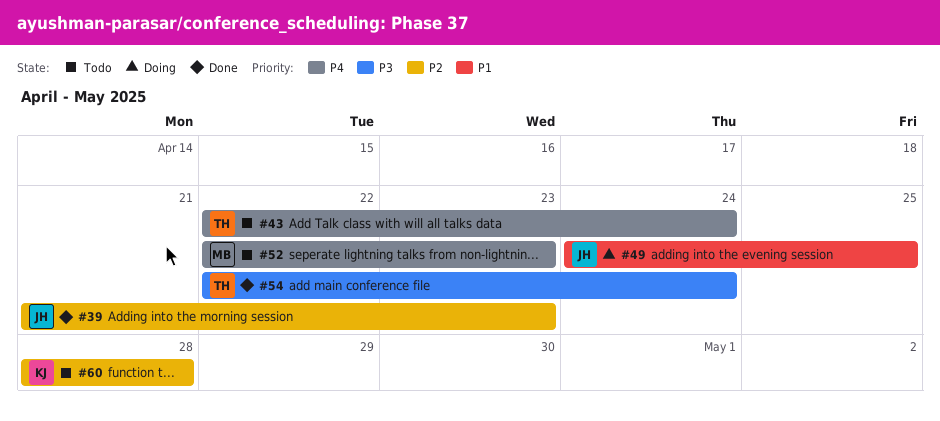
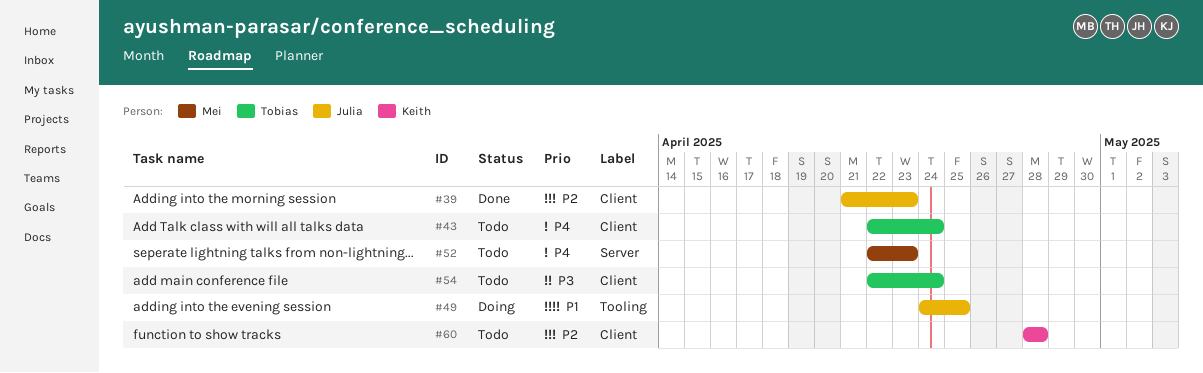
#54, status: Done -> Todo

